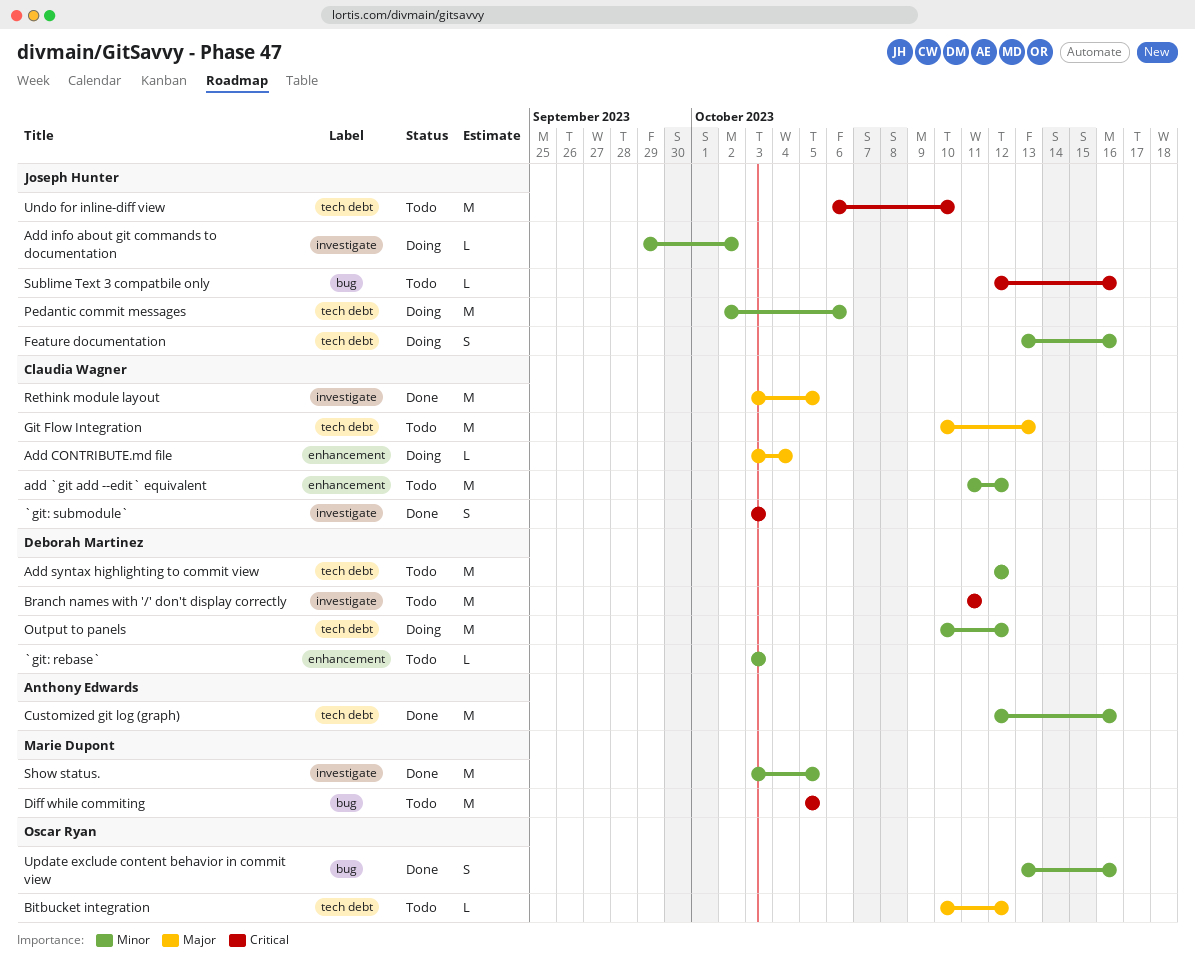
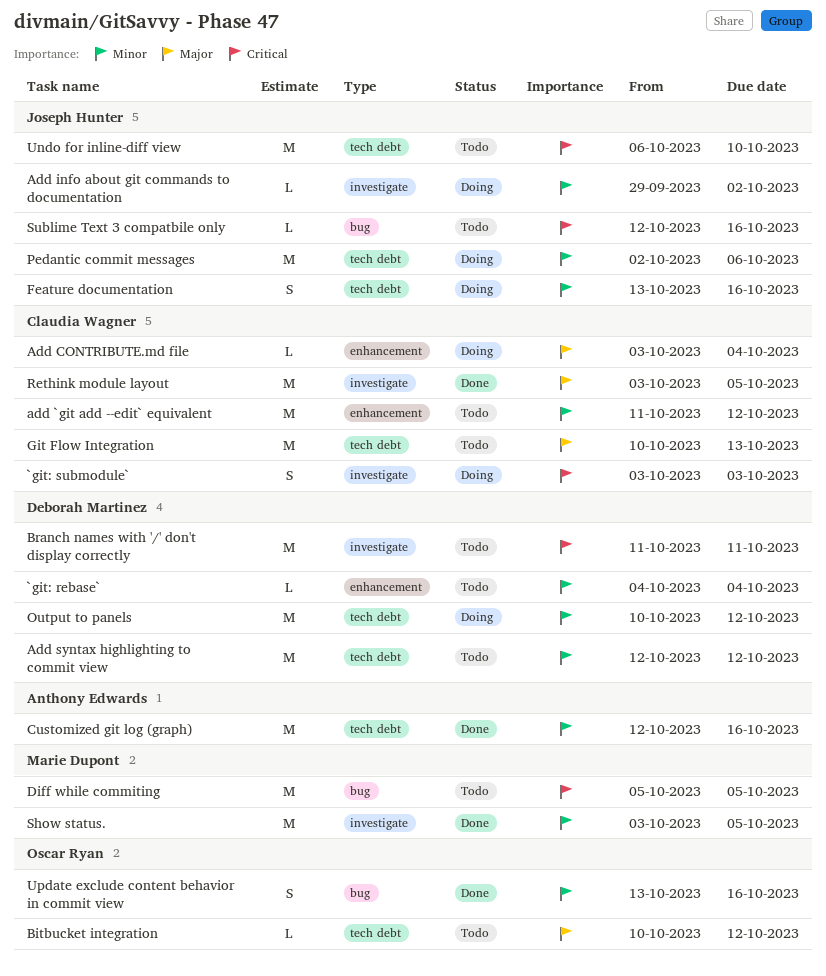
`git: rebase`, start: Oct 3 -> Oct 4
`git: rebase`, due: Oct 3 -> Oct 4
`git: submodule`, status: Done -> Doing

